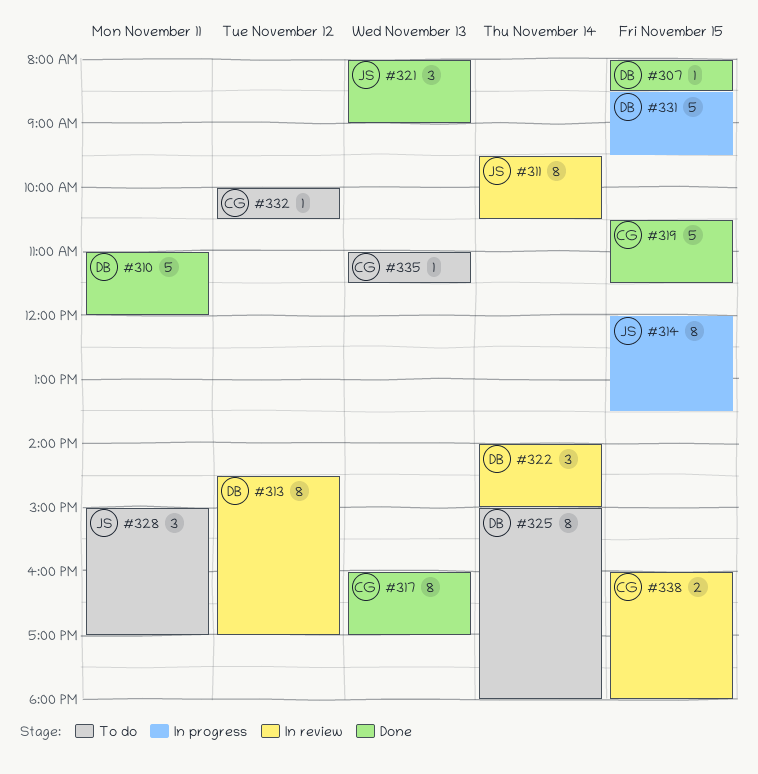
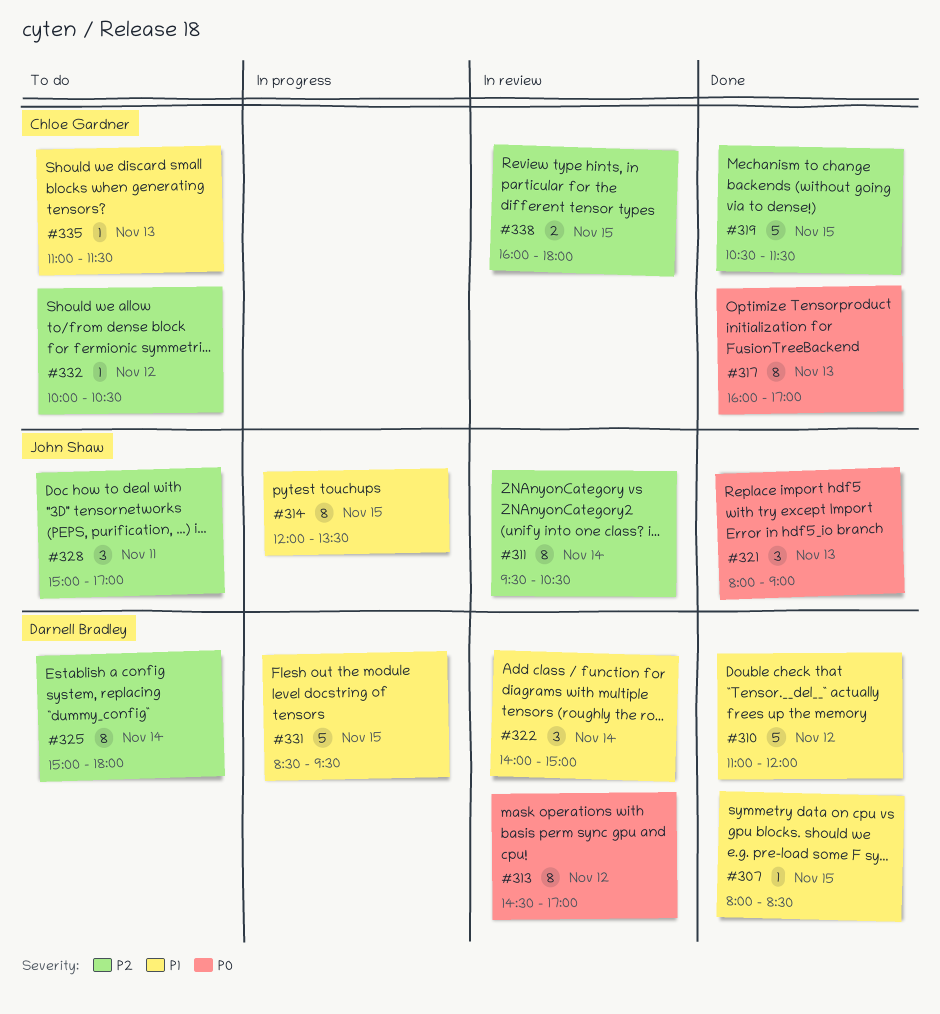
#310, day: Nov 11 -> Nov 12

